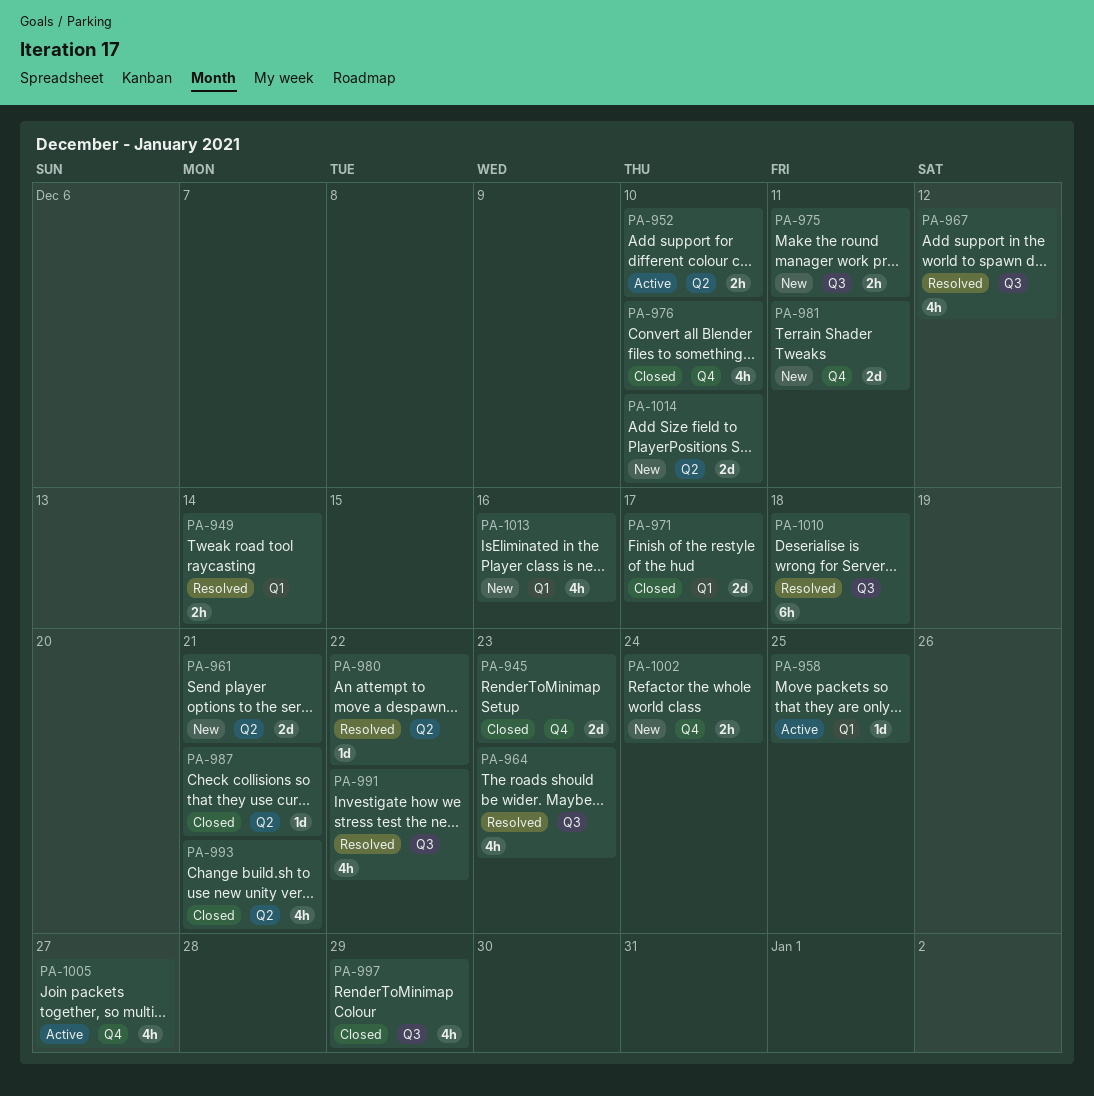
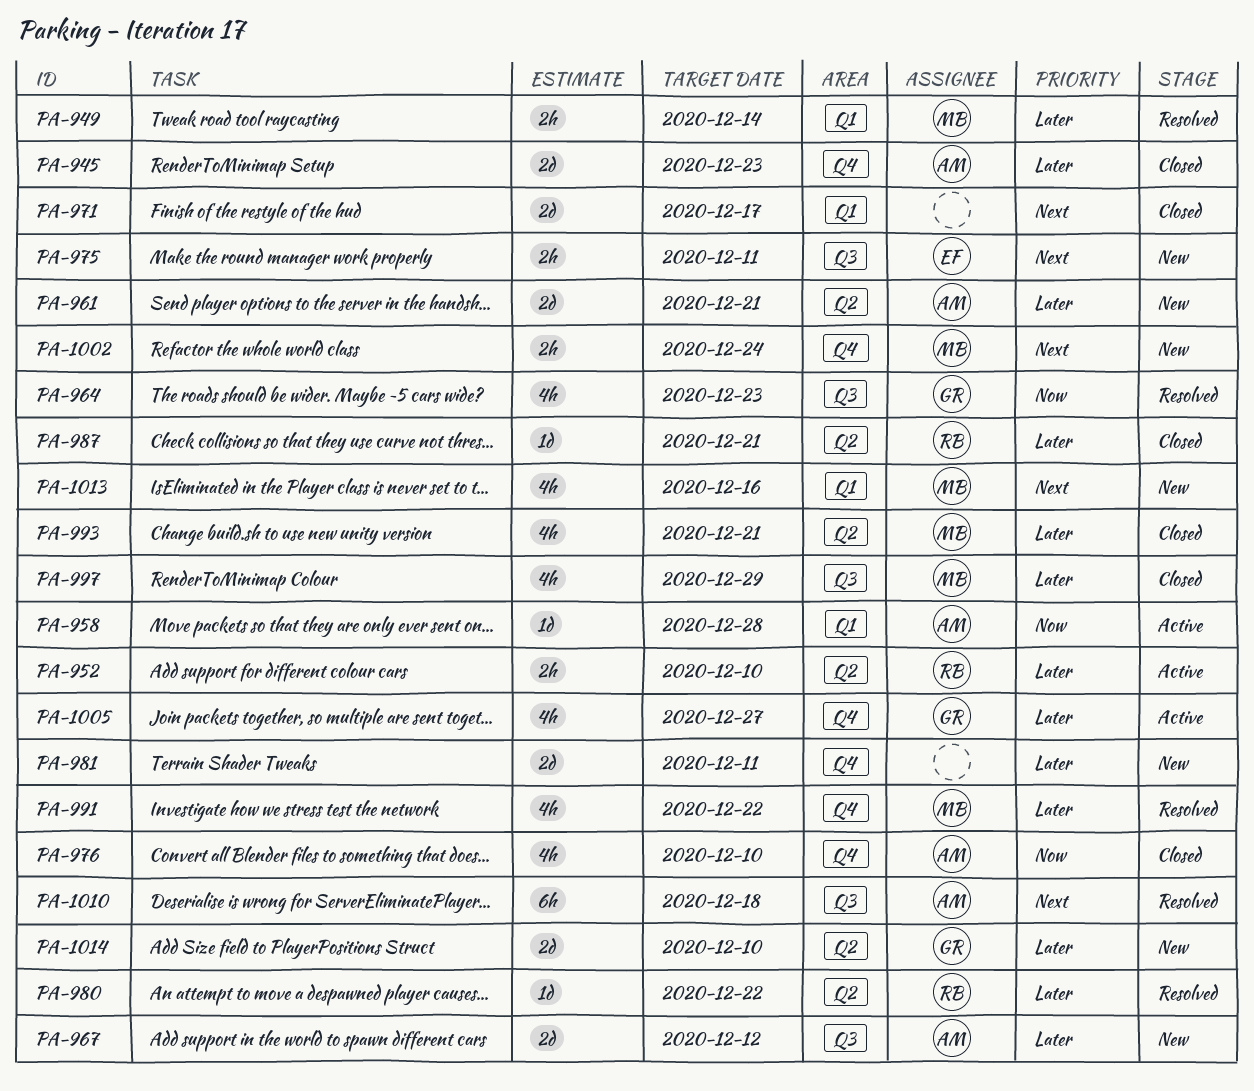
PA-958, due: Dec 25 -> Dec 28
PA-967, status: Resolved -> New
PA-967, estimate: 4h -> 2d
PA-991, label: Q3 -> Q4

